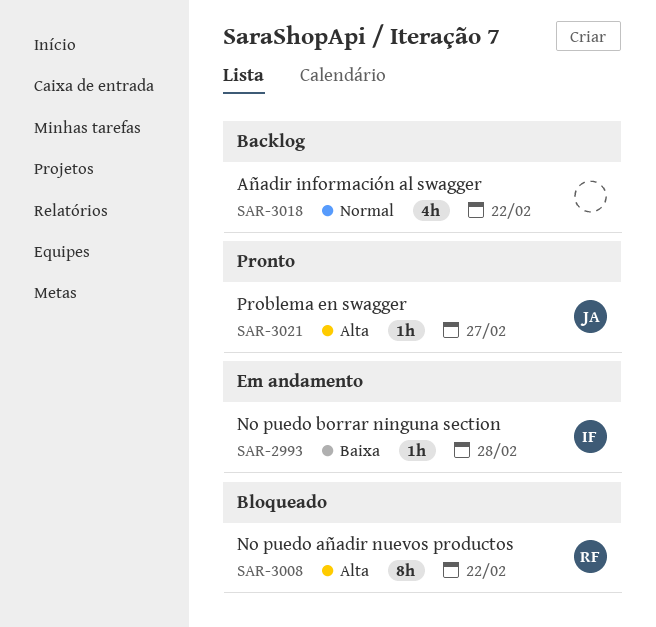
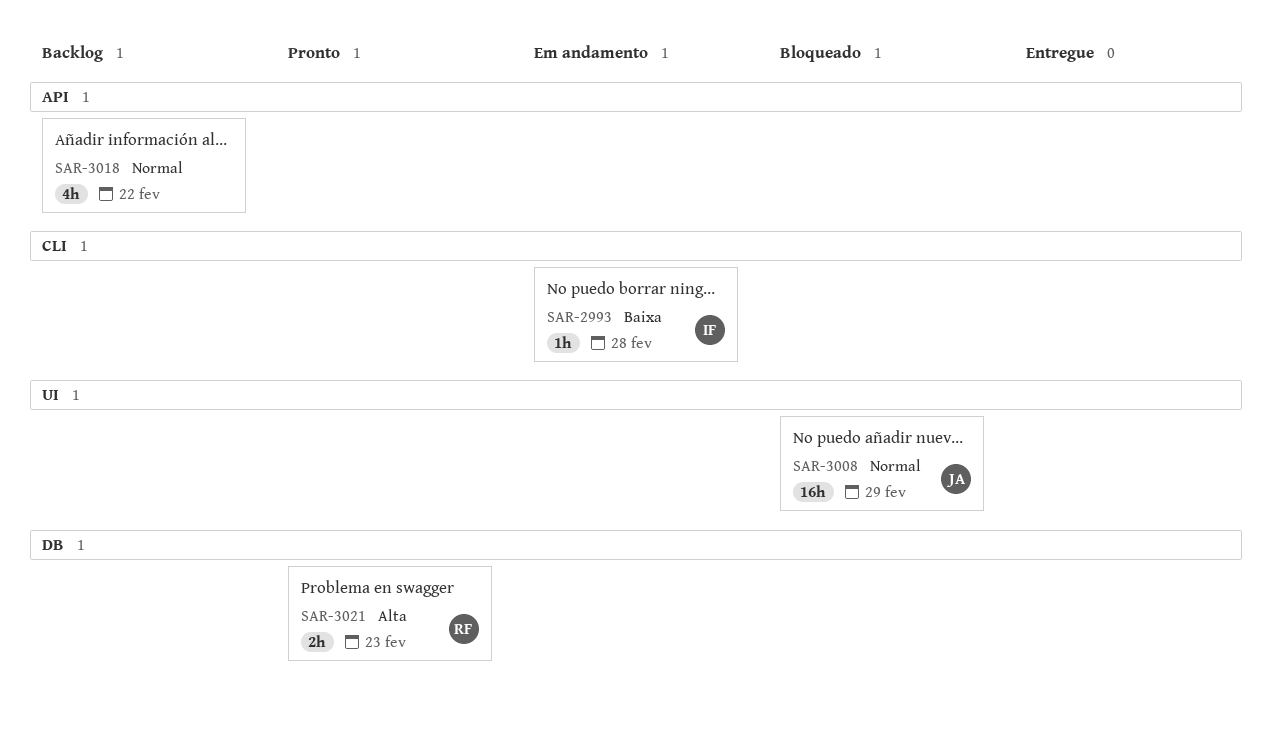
SAR-3008, owner: RF -> JA
SAR-3008, priority: Alta -> Normal
SAR-3008, estimate: 8h -> 16h
SAR-3008, due: Feb 22 -> Feb 29
SAR-3021, owner: JA -> RF
SAR-3021, estimate: 1h -> 2h
SAR-3021, due: Feb 27 -> Feb 23

